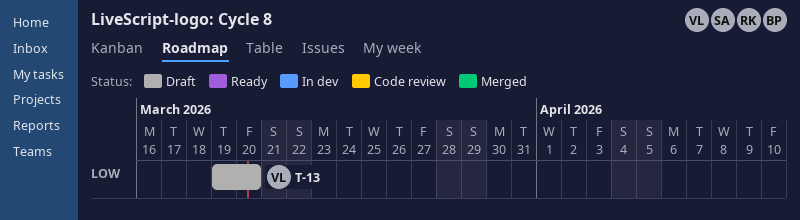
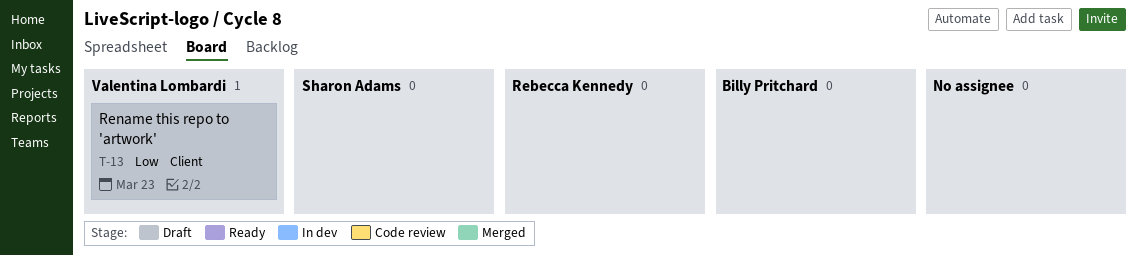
T-13, due: Mar 20 -> Mar 23

